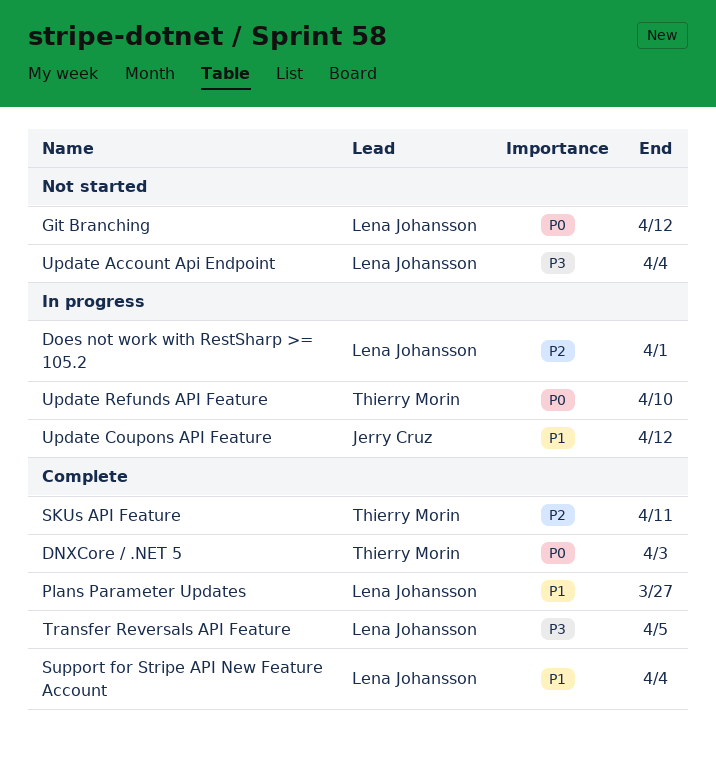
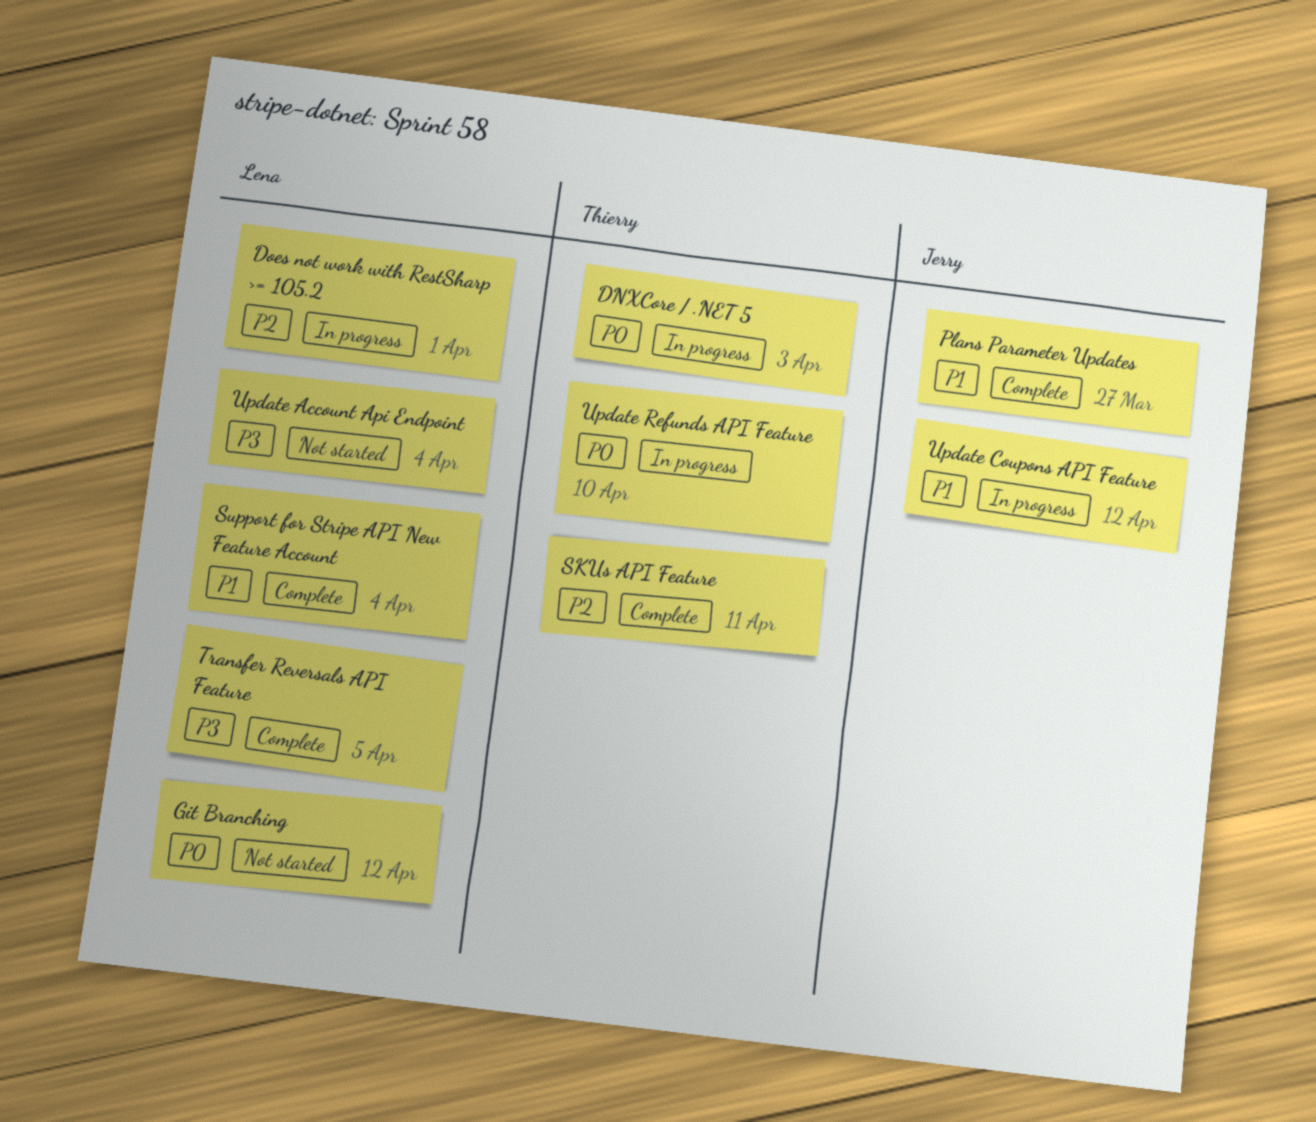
DNXCore / .NET 5, status: Complete -> In progress
Plans Parameter Updates, owner: Lena Johansson -> Jerry Cruz

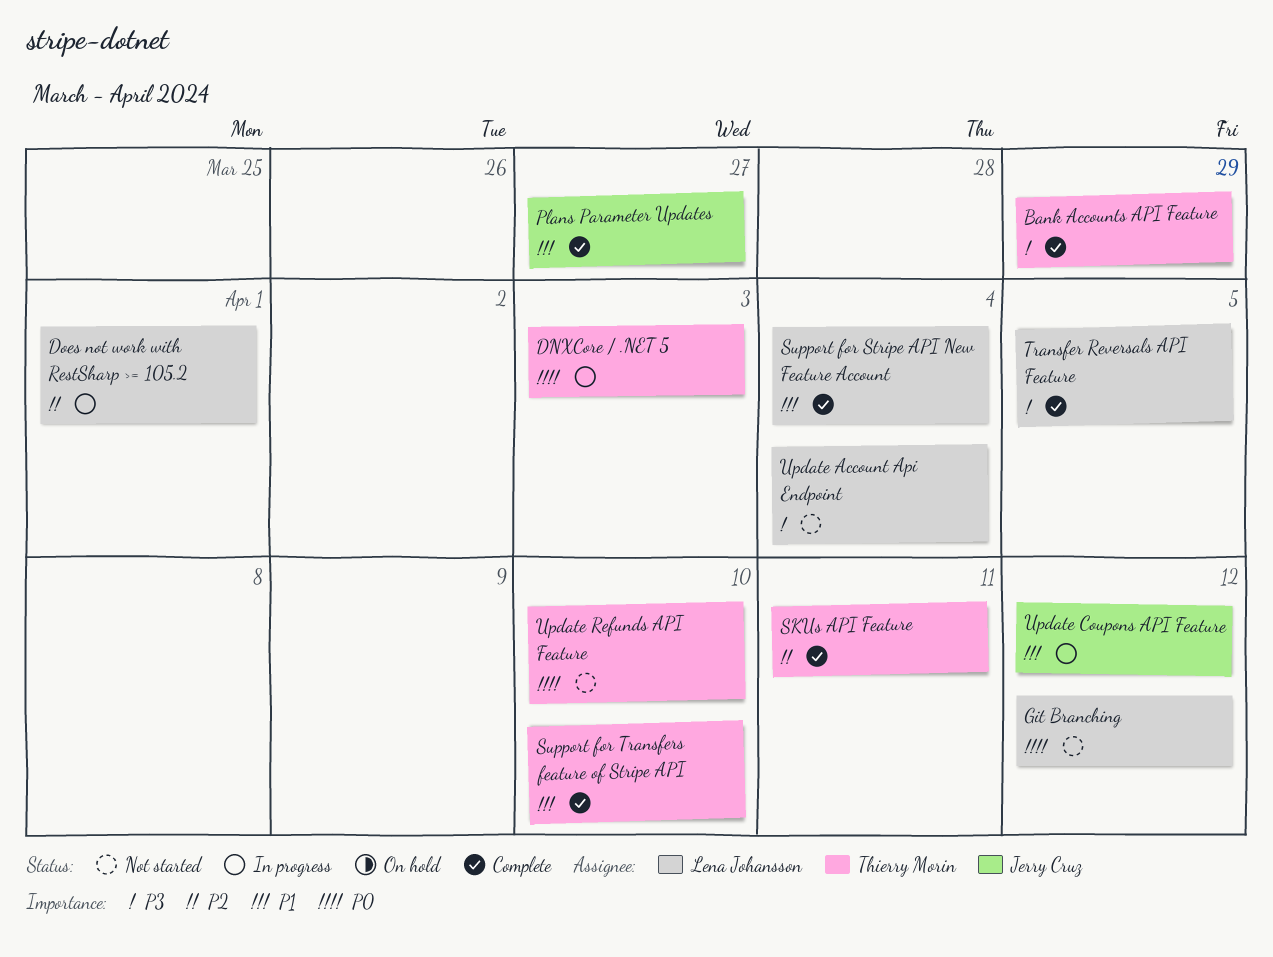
Bank Accounts API Feature: none -> present
Support for Transfers feature of Stripe API: none -> present
Update Refunds API Feature, status: In progress -> Not started

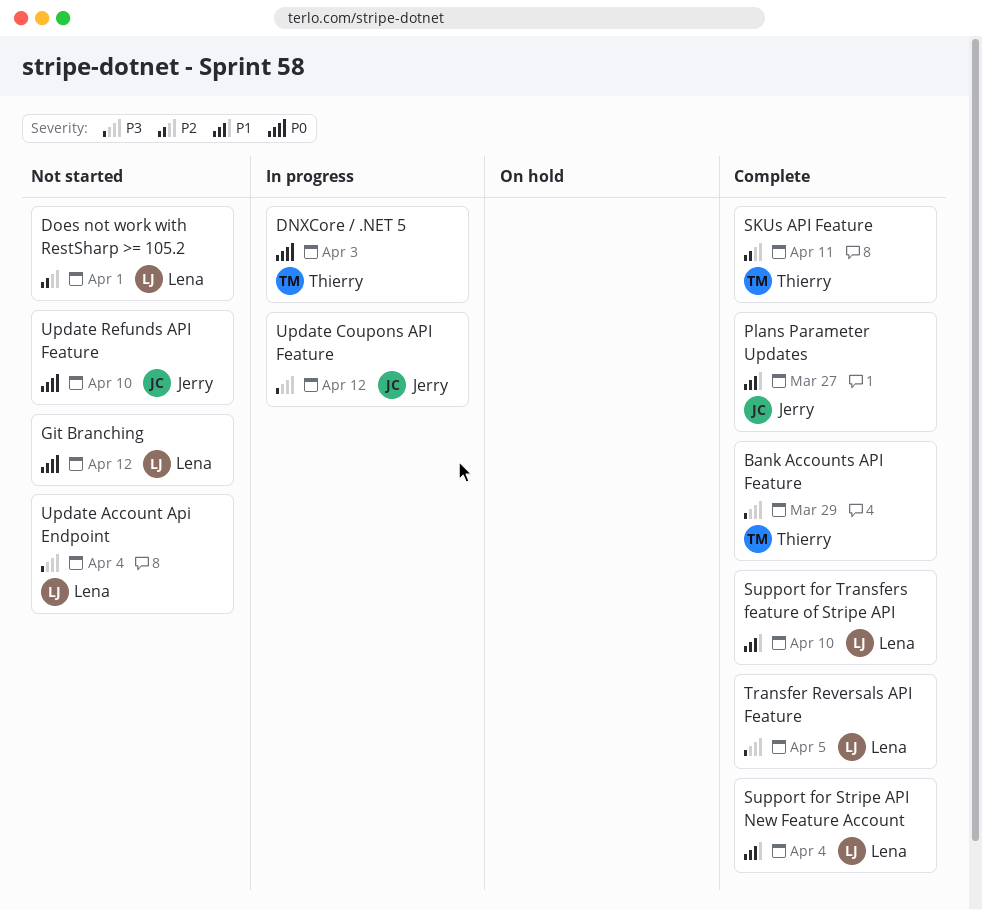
Does not work with RestSharp >= 105.2, status: In progress -> Not started
Support for Transfers feature of Stripe API, owner: Thierry Morin -> Lena Johansson
Update Coupons API Feature, priority: P1 -> P3
Update Refunds API Feature, owner: Thierry Morin -> Jerry Cruz

